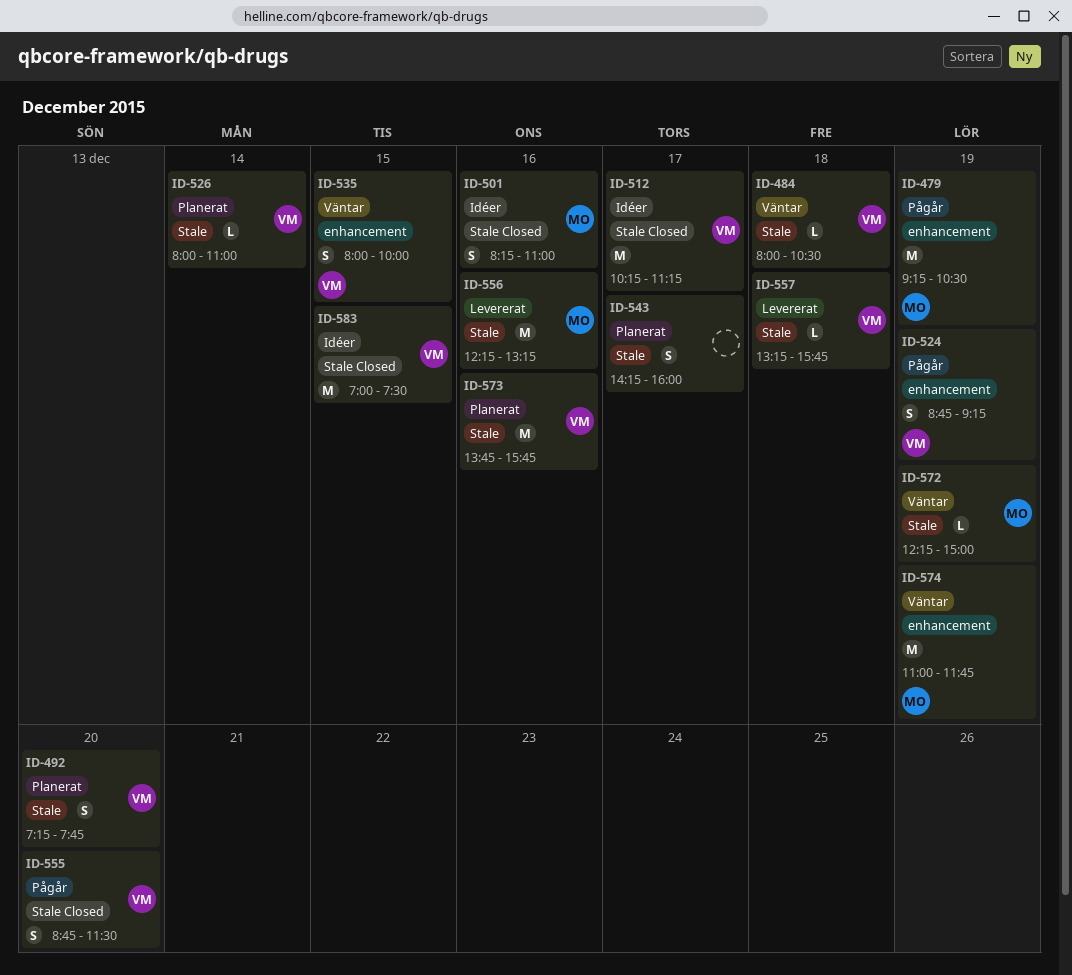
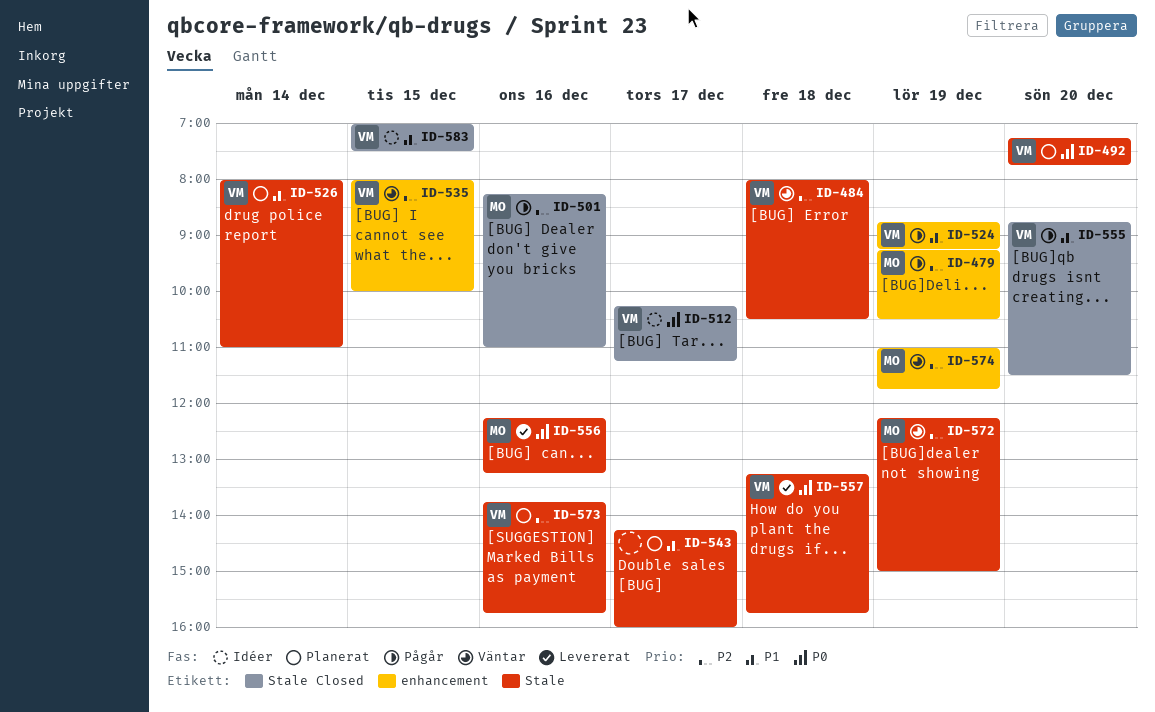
ID-501, status: Idéer -> Pågår

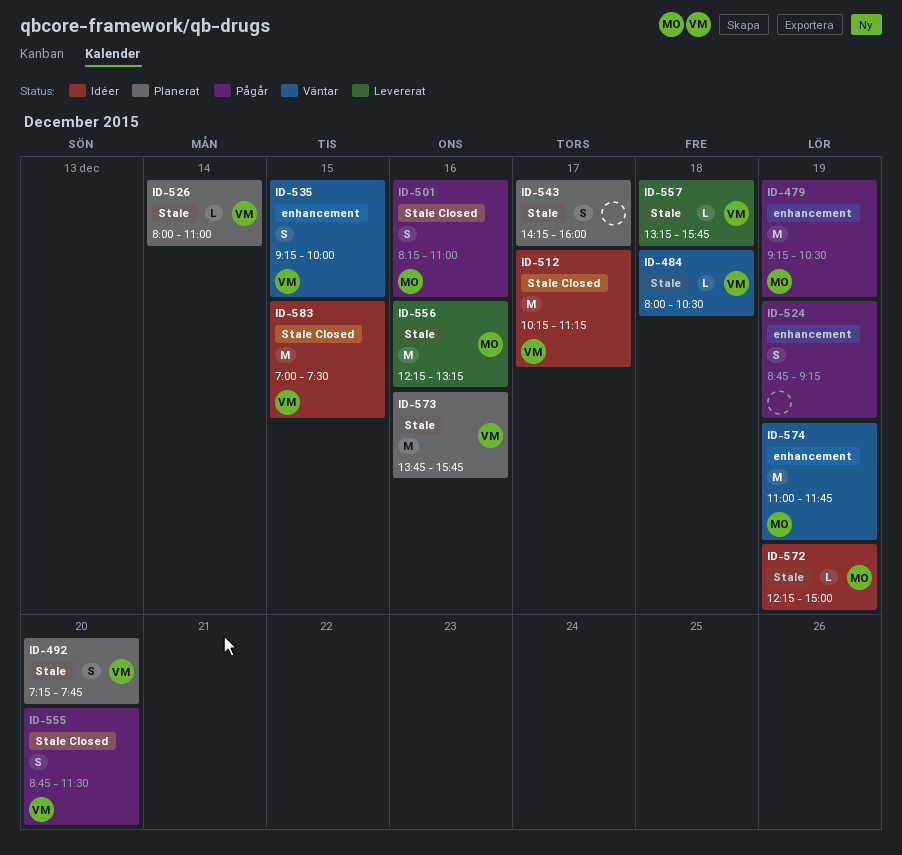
ID-524, owner: VM -> none
ID-535, begins: 08:00 -> 09:15
ID-572, status: Väntar -> Idéer

